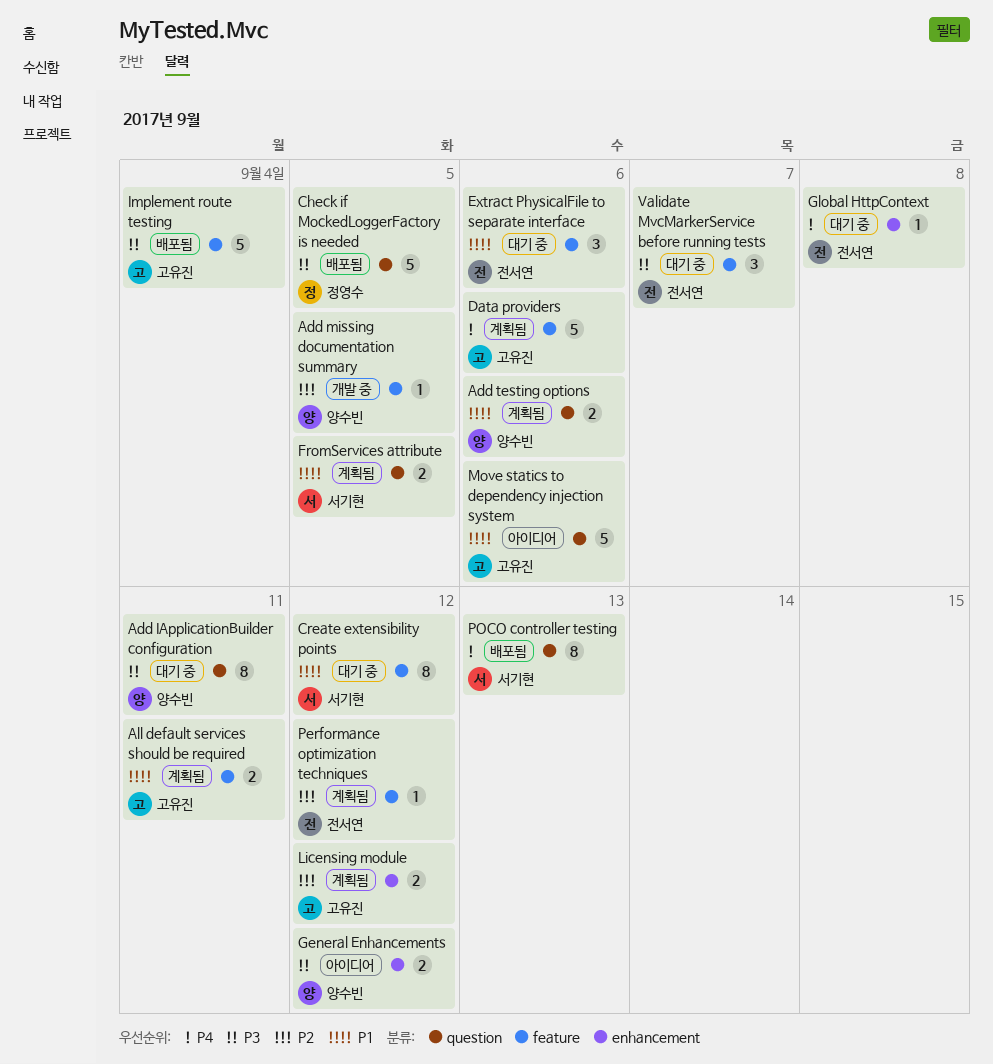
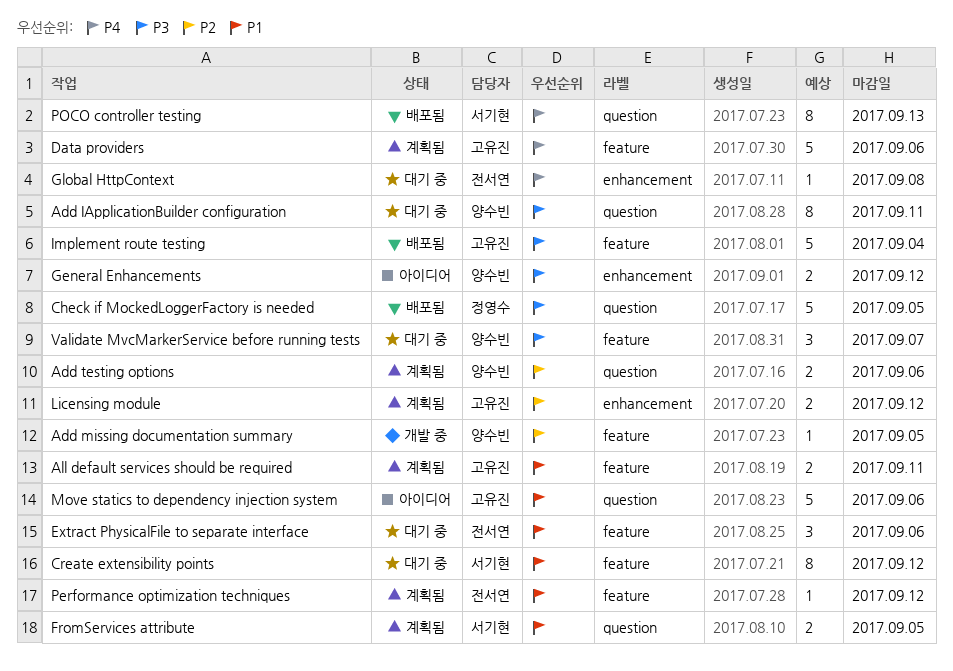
Add testing options, priority: P1 -> P2
Performance optimization techniques, priority: P2 -> P1
Validate MvcMarkerService before running tests, owner: 전서연 -> 양수빈

